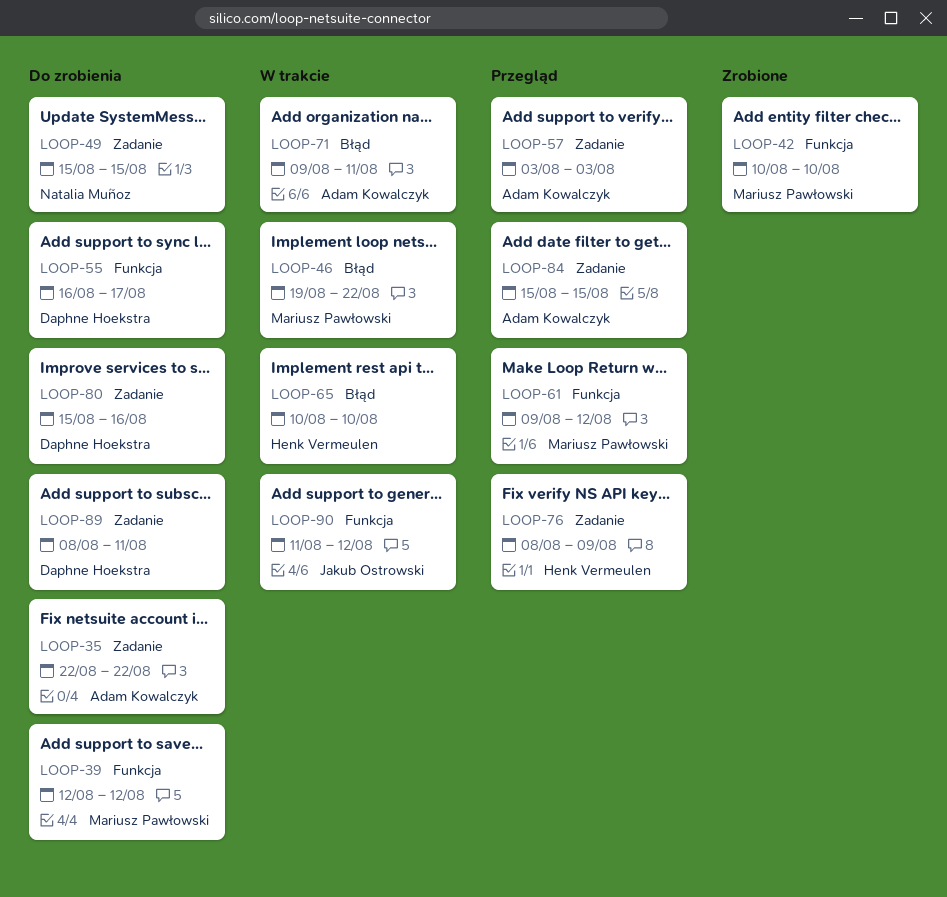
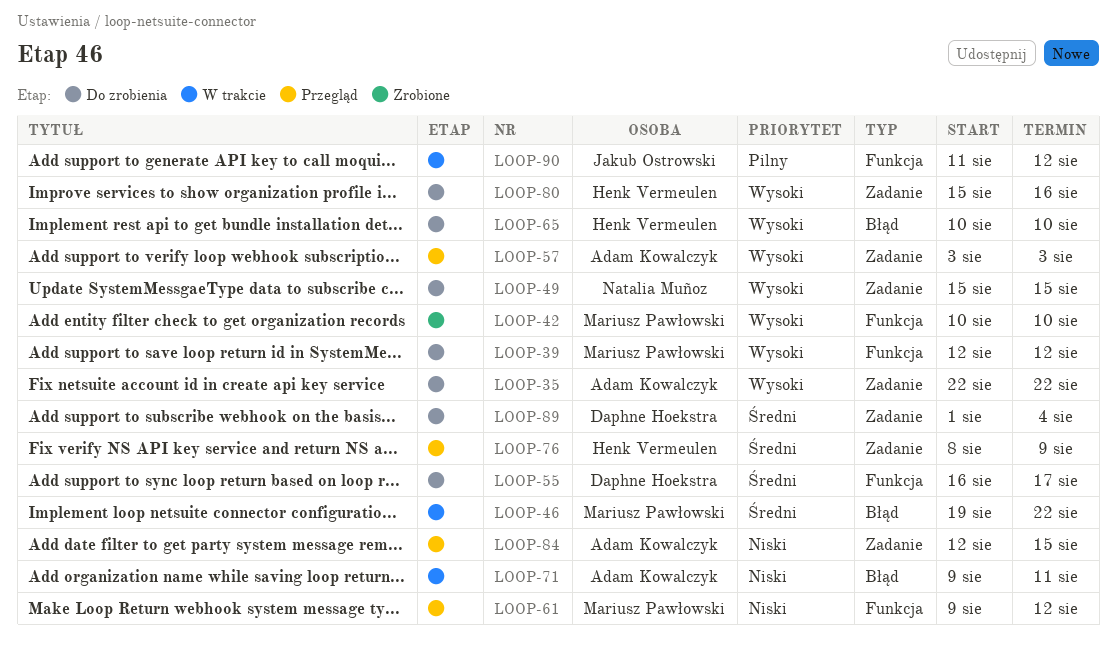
LOOP-65, status: W trakcie -> Do zrobienia
LOOP-80, owner: Daphne Hoekstra -> Henk Vermeulen
LOOP-84, start: Aug 15 -> Aug 12
LOOP-89, start: Aug 8 -> Aug 1
LOOP-89, due: Aug 11 -> Aug 4

